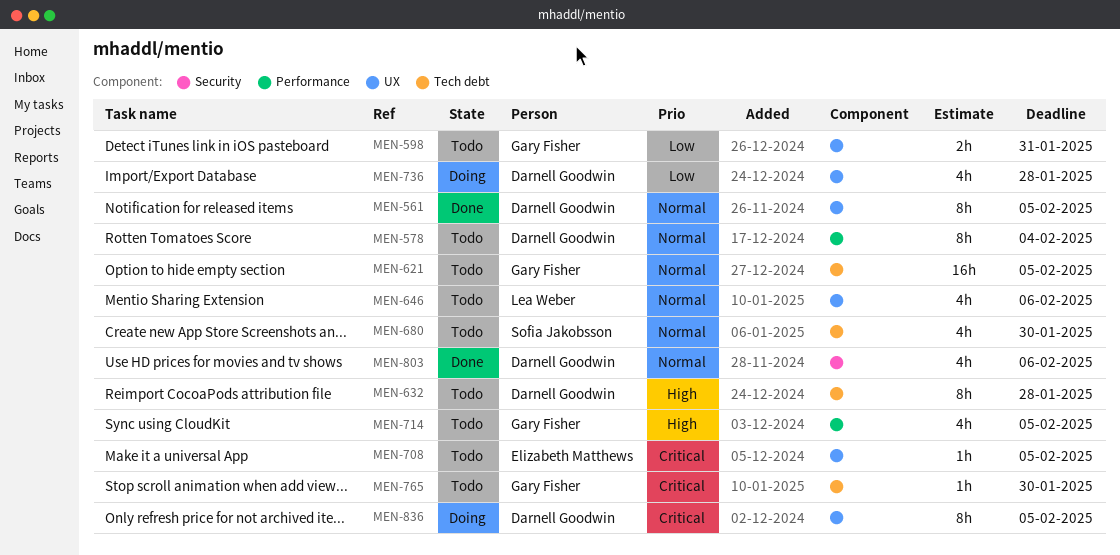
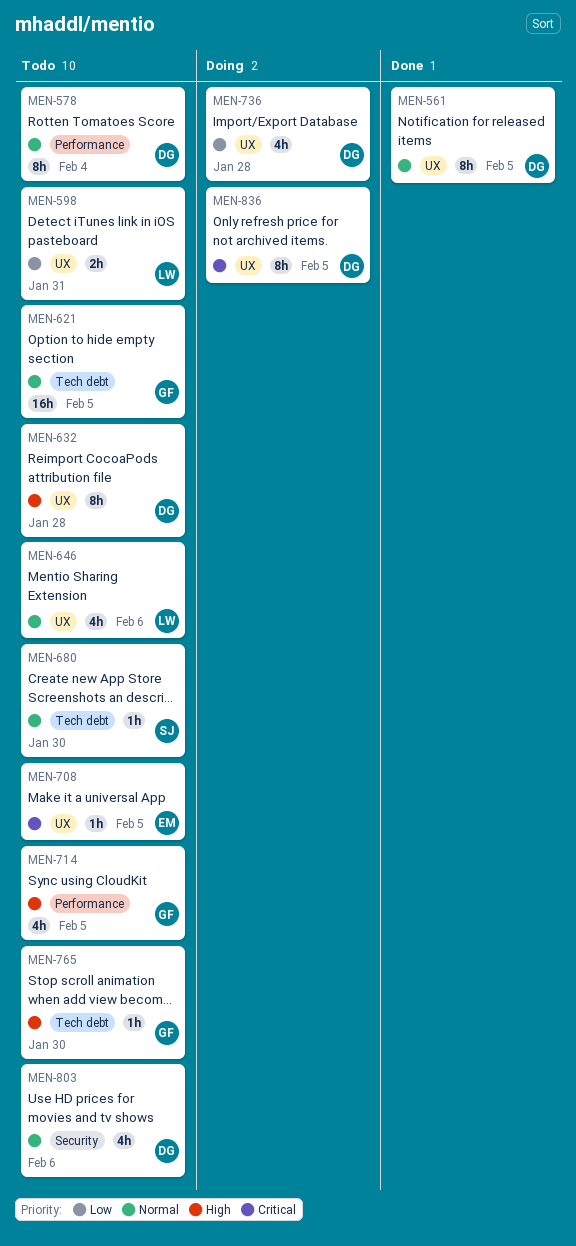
MEN-598, owner: Gary Fisher -> Lea Weber
MEN-632, label: Tech debt -> UX
MEN-680, estimate: 4h -> 1h
MEN-765, priority: Critical -> High
MEN-803, status: Done -> Todo

